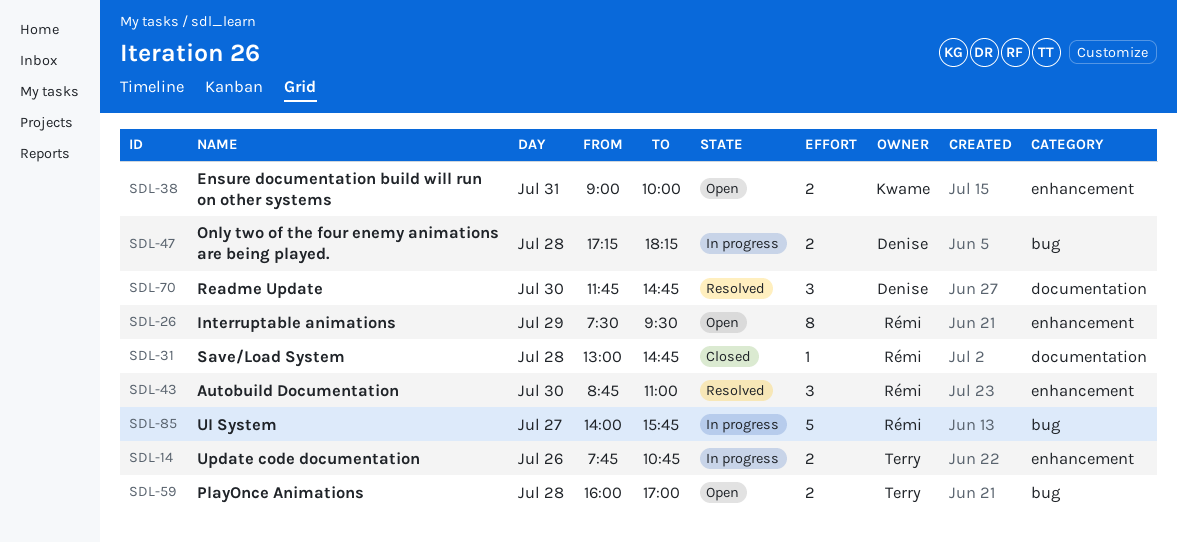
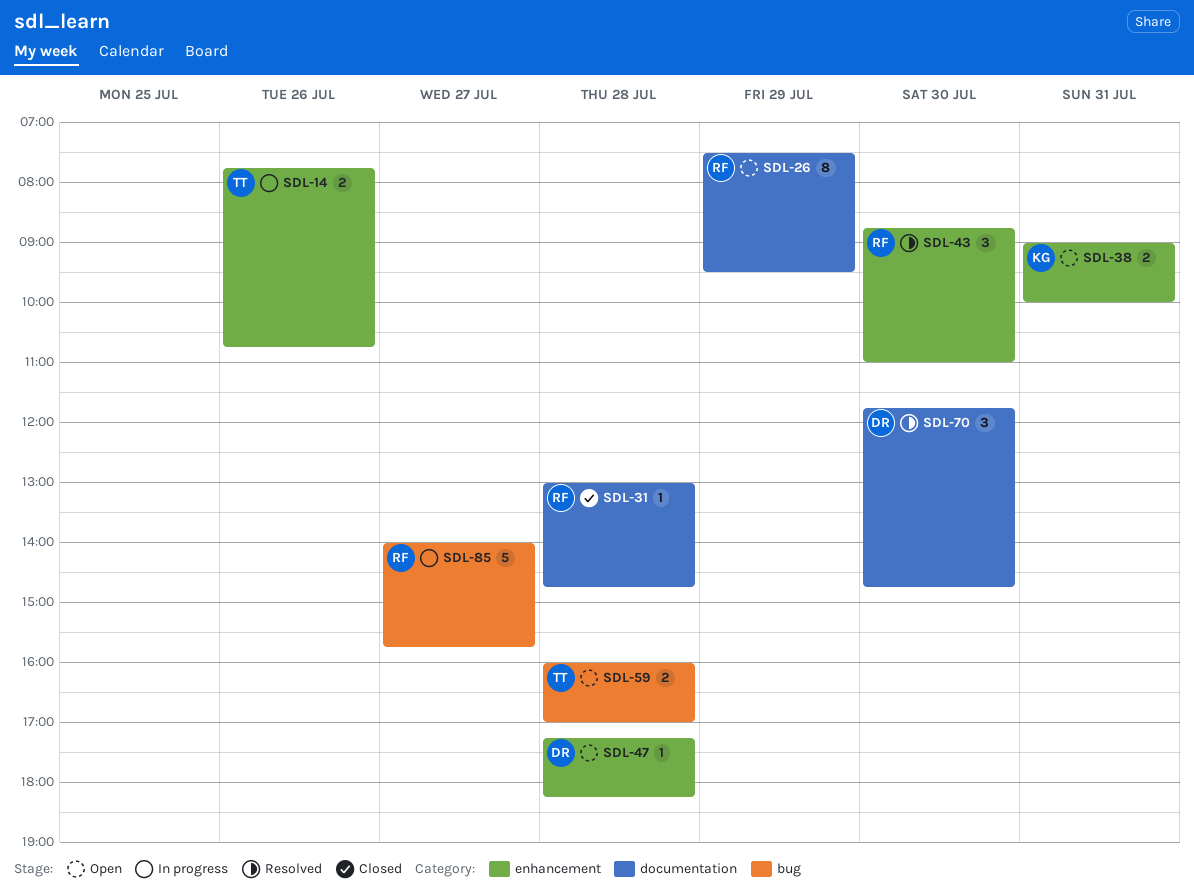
SDL-26, label: enhancement -> documentation
SDL-47, status: In progress -> Open
SDL-47, label: bug -> enhancement
SDL-47, estimate: 2 -> 1

